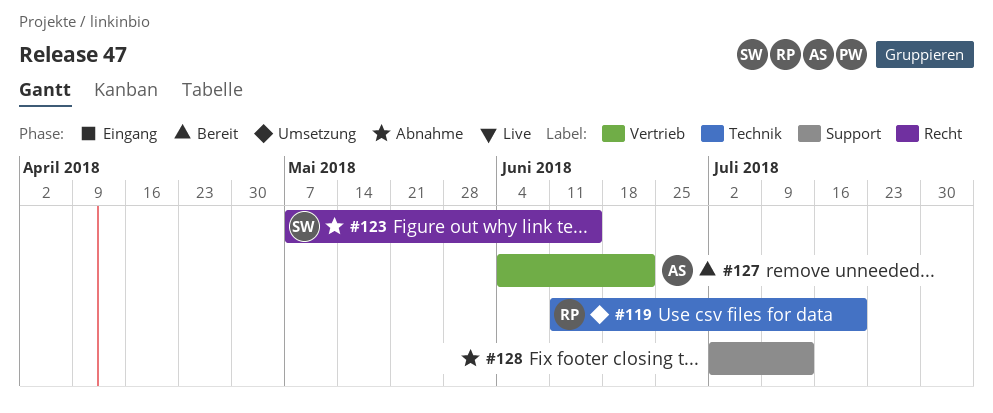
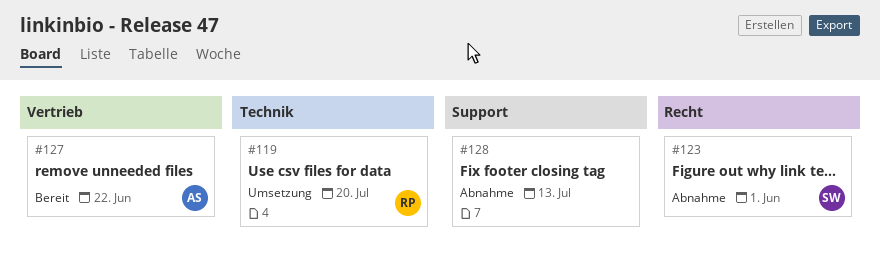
#123, due: Jun 15 -> Jun 1

